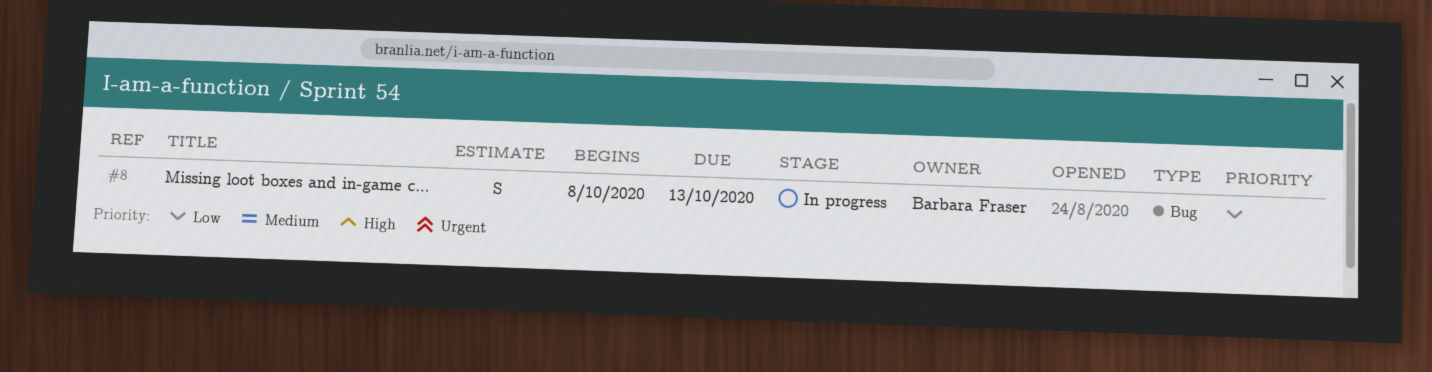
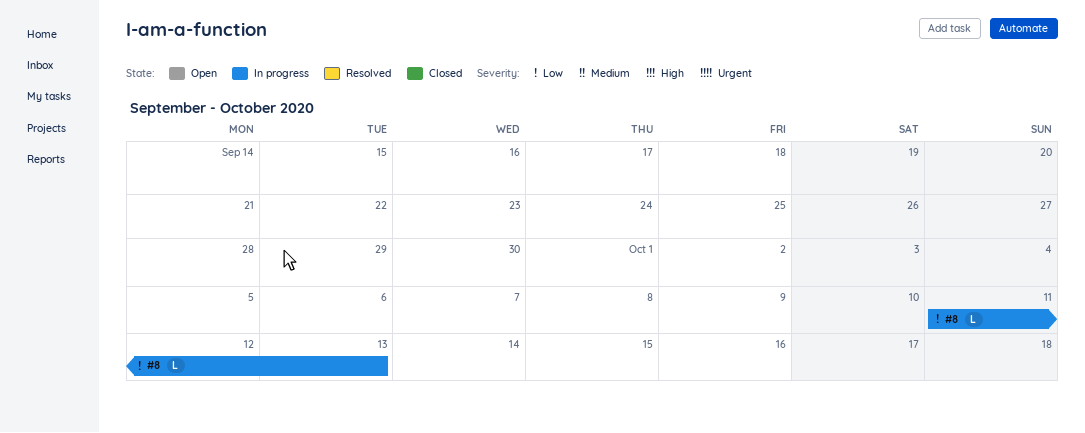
#8, estimate: S -> L
#8, start: Oct 8 -> Oct 11

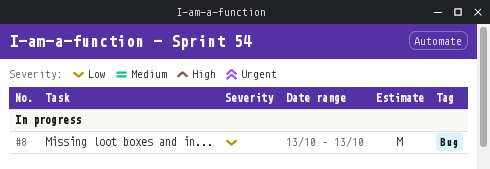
#8, estimate: L -> M
#8, start: Oct 11 -> Oct 13

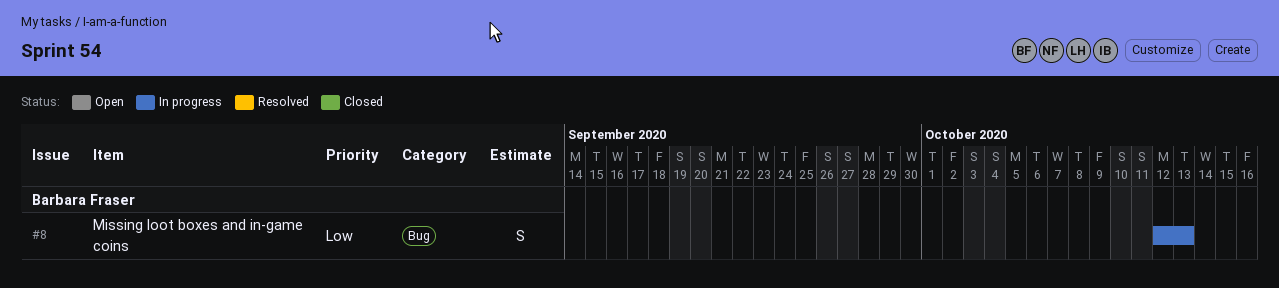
#8, estimate: M -> S
#8, start: Oct 13 -> Oct 12

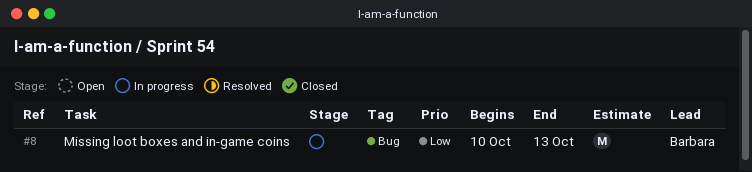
#8, estimate: S -> M
#8, start: Oct 12 -> Oct 10

